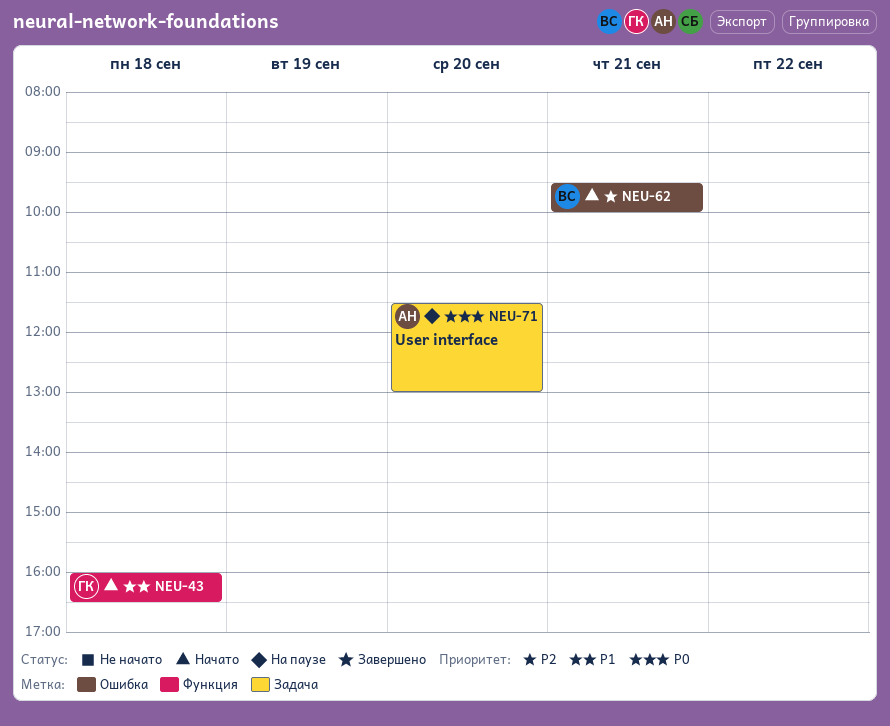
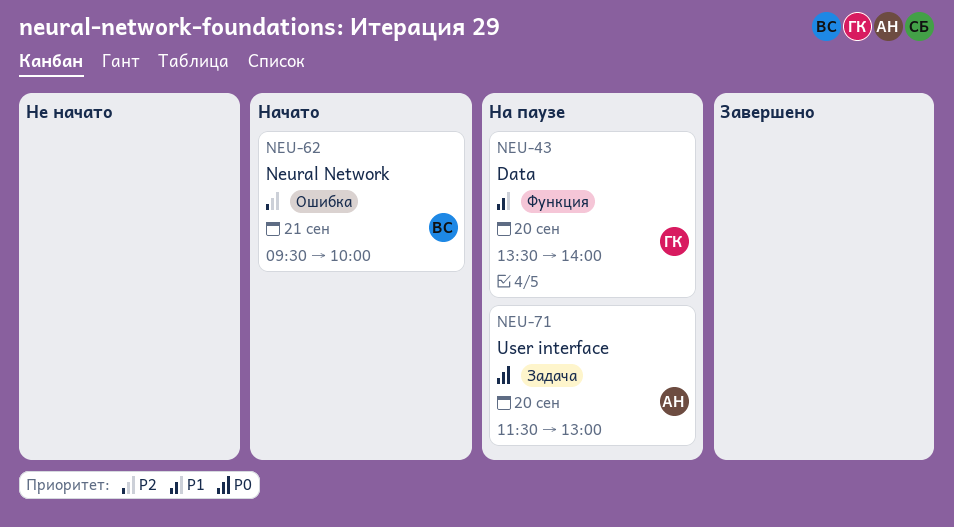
NEU-43, status: Начато -> На паузе
NEU-43, day: Sep 18 -> Sep 20
NEU-43, begins: 16:00 -> 13:30
NEU-43, ends: 16:30 -> 14:00

